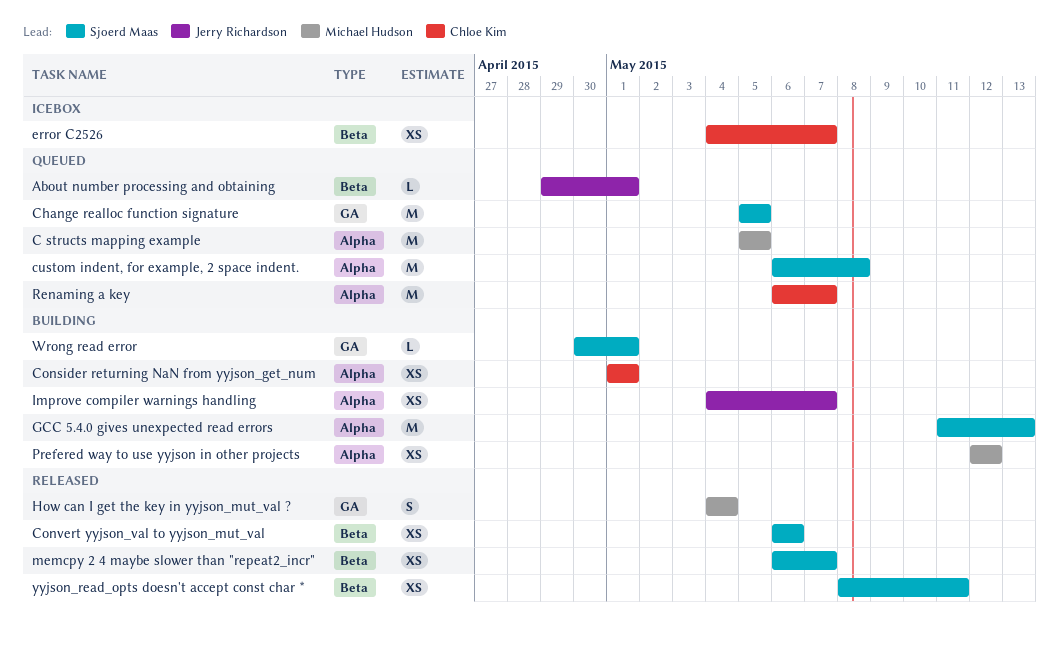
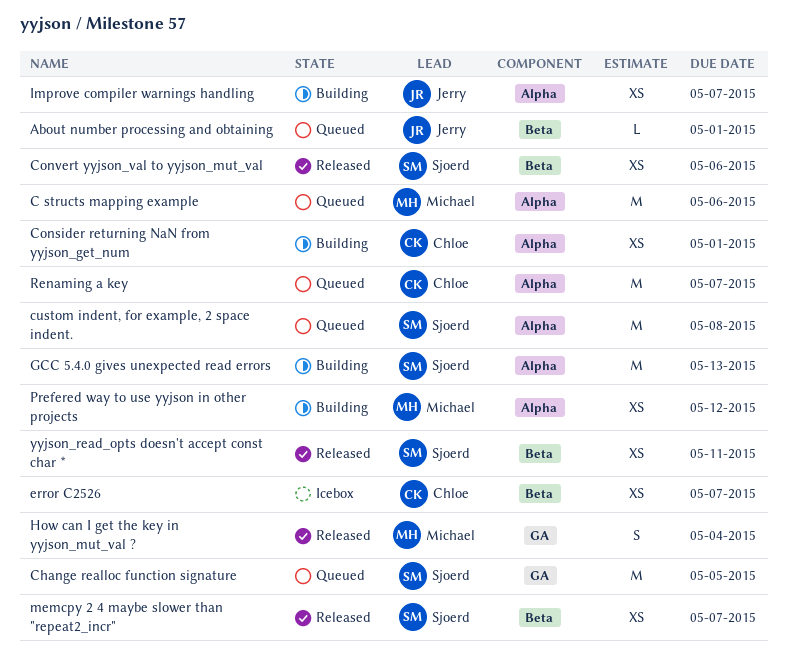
C structs mapping example, due: May 5 -> May 6
Wrong read error: present -> none

